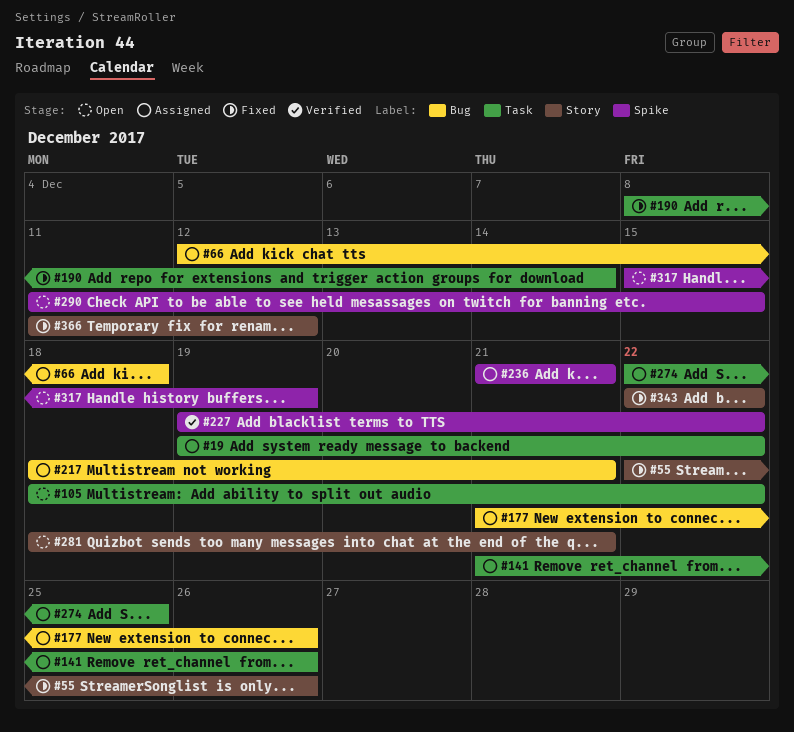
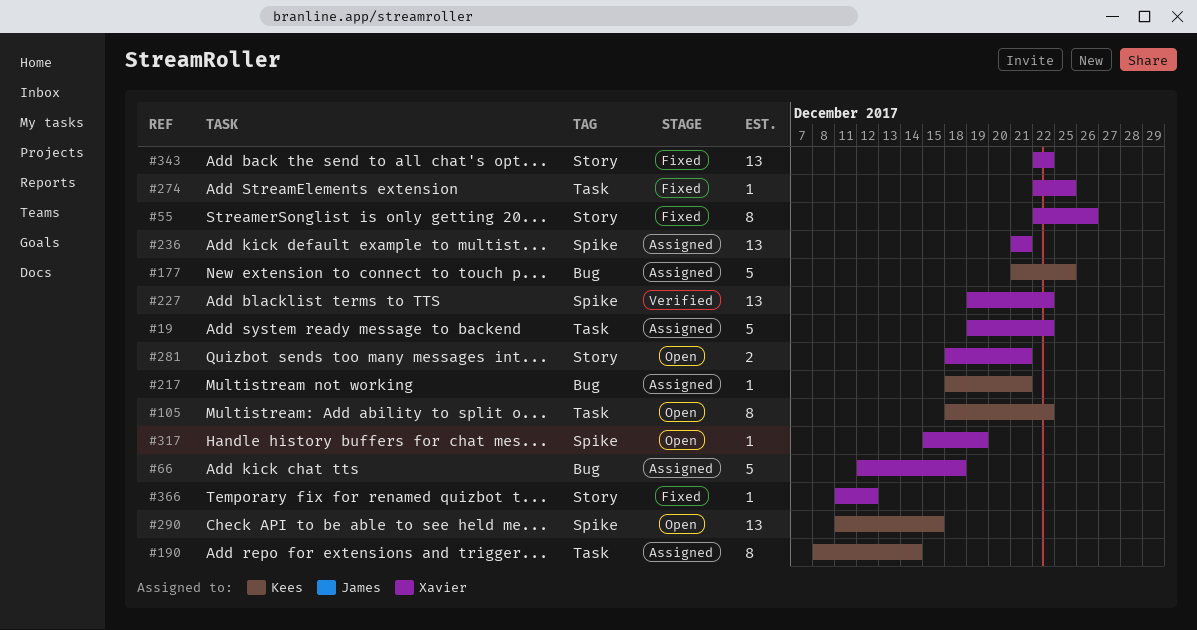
#141: present -> none
#177, due: Dec 26 -> Dec 25
#190, status: Fixed -> Assigned
#274, status: Assigned -> Fixed

